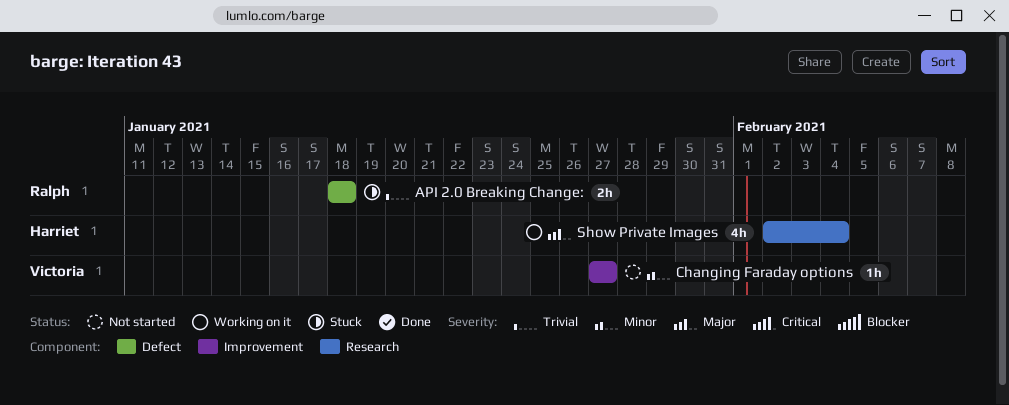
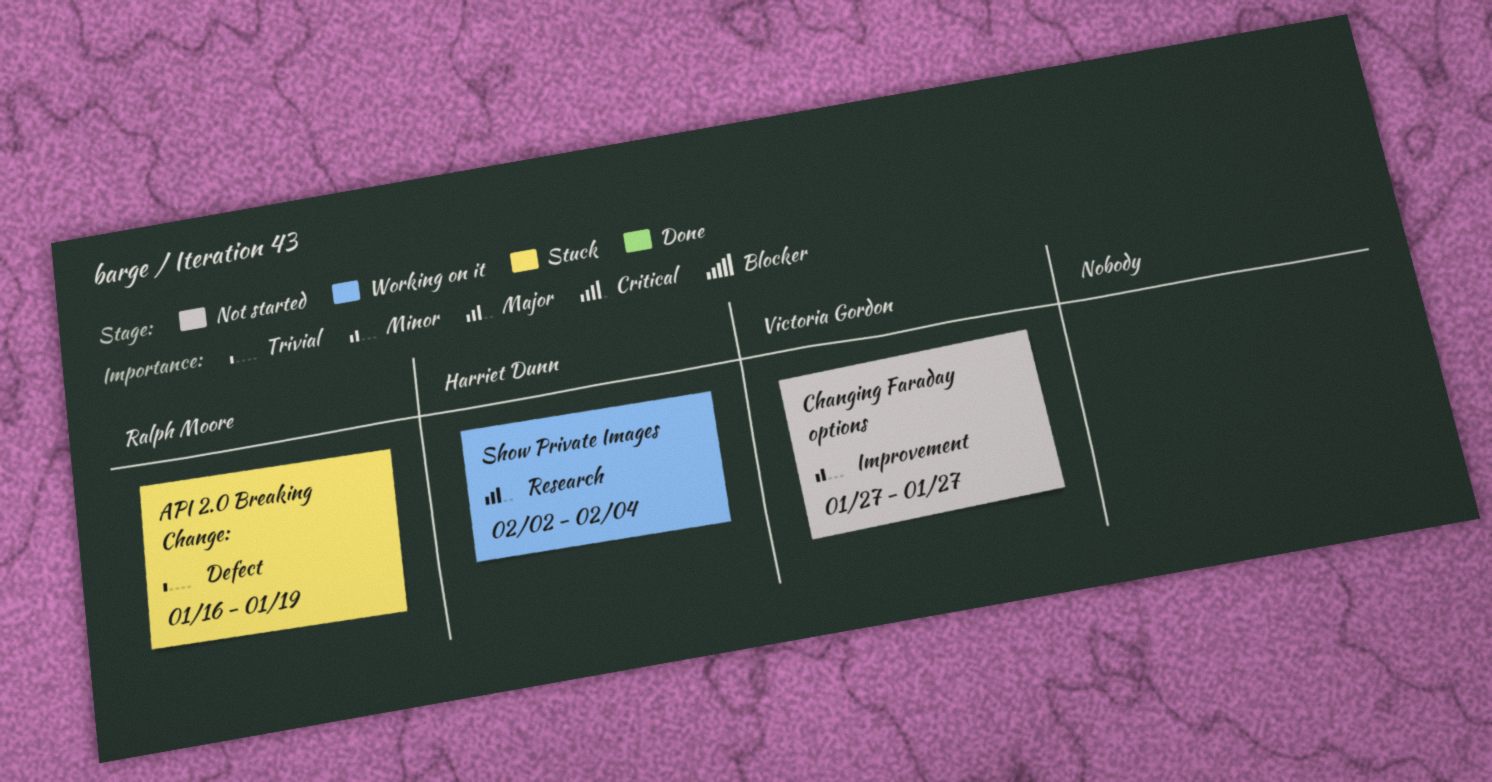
API 2.0 Breaking Change:, start: Jan 18 -> Jan 16
API 2.0 Breaking Change:, due: Jan 18 -> Jan 19

